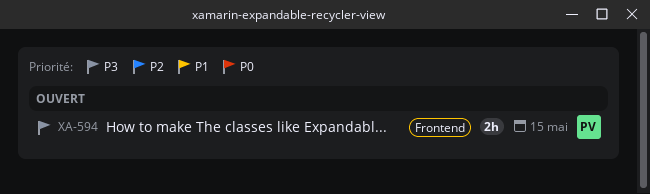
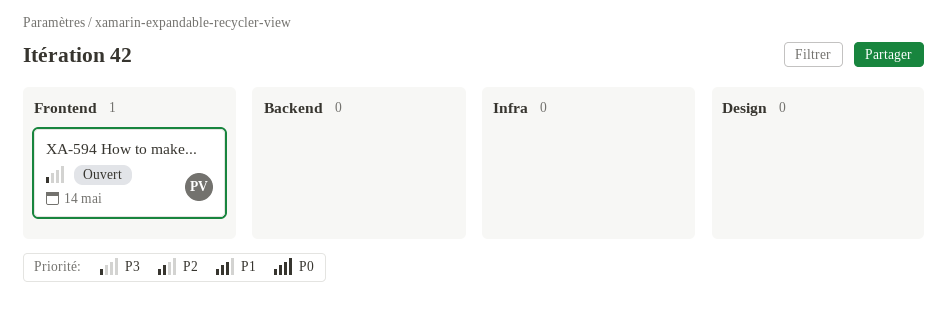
XA-594, due: May 15 -> May 14

